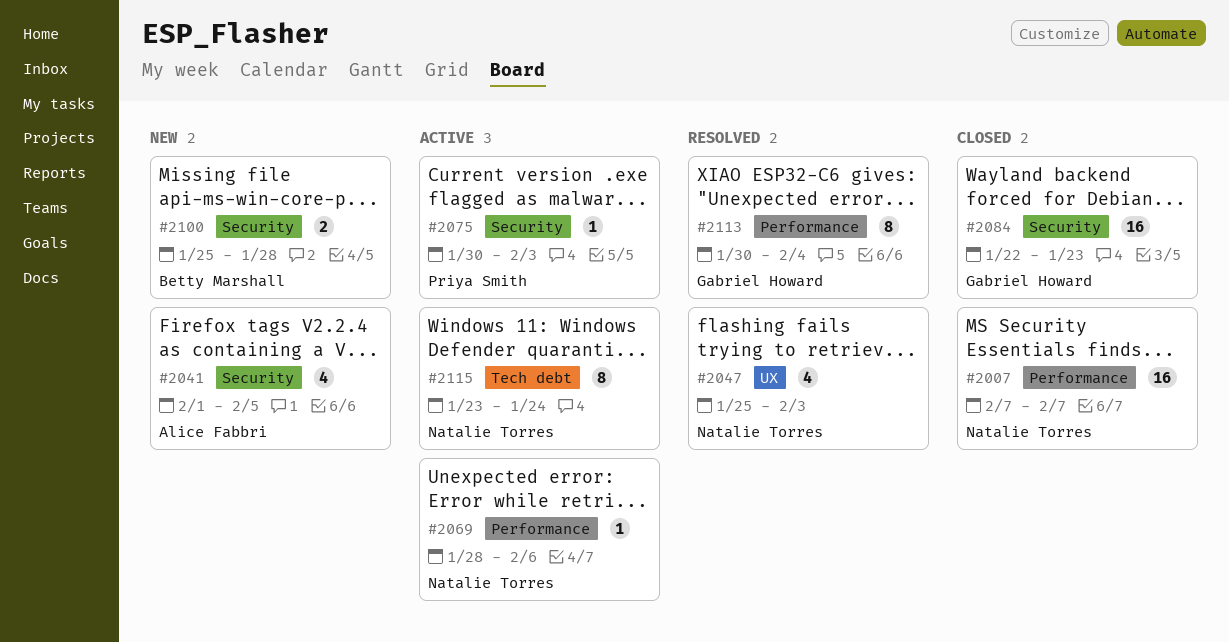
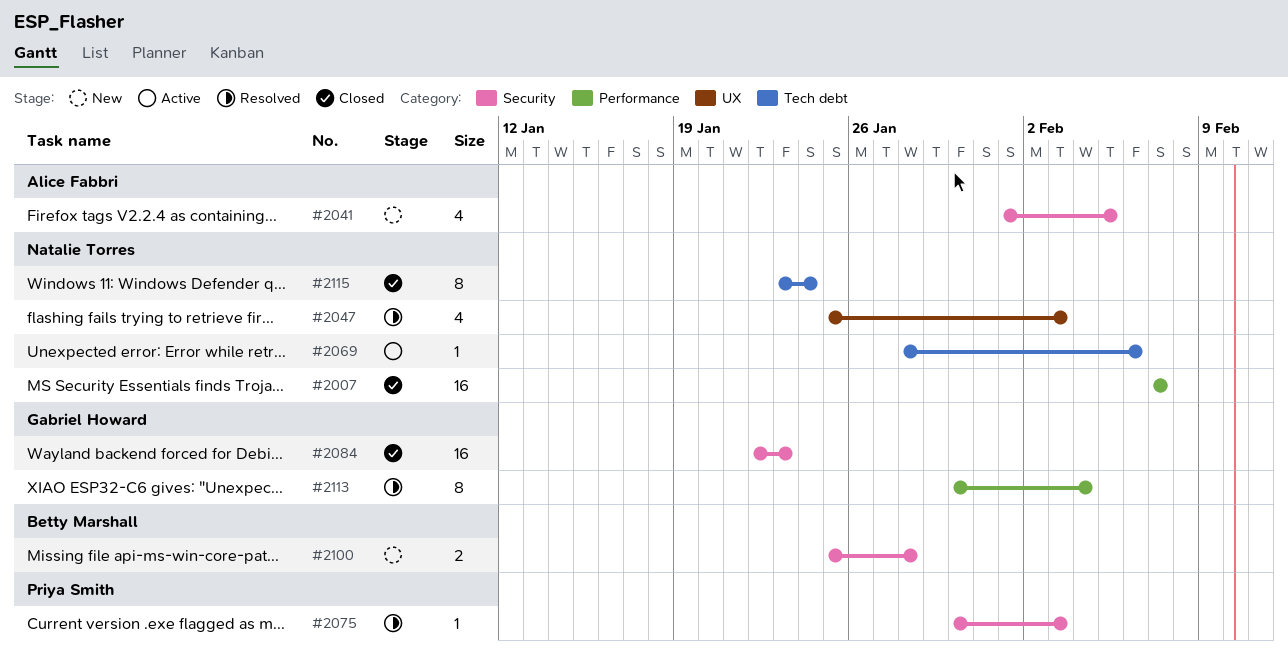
#2069, label: Performance -> Tech debt
#2075, status: Active -> Resolved
#2115, status: Active -> Closed

